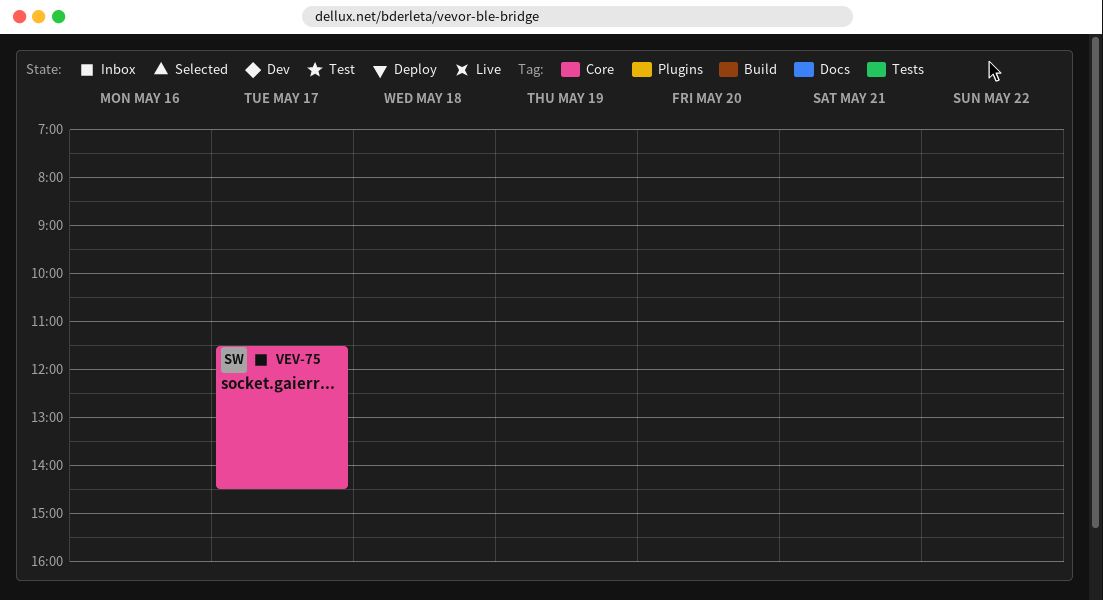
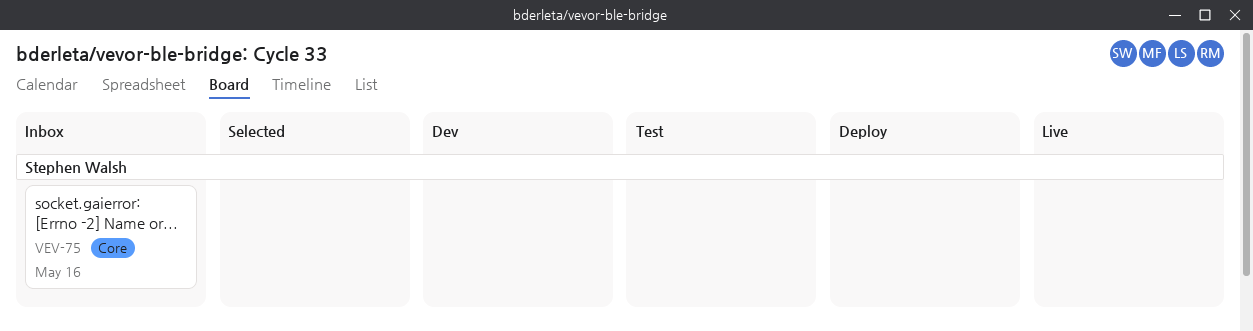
VEV-75, day: May 17 -> May 16

